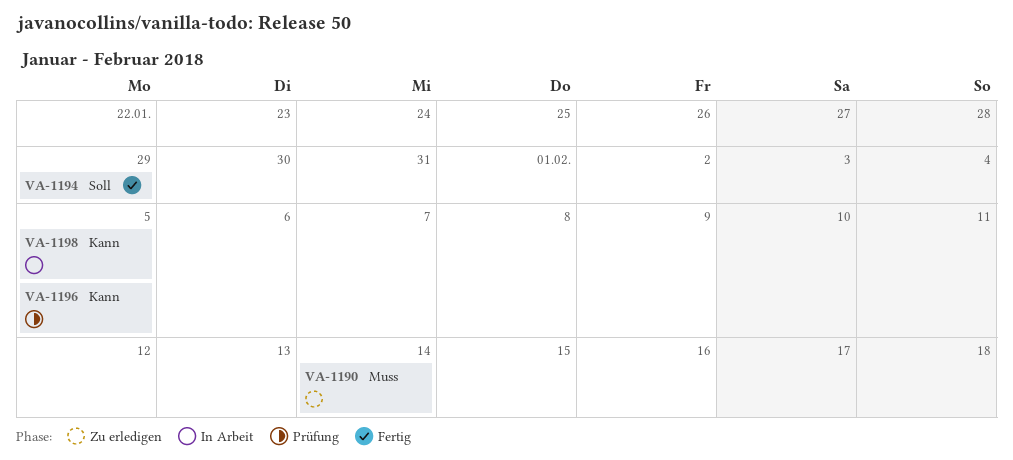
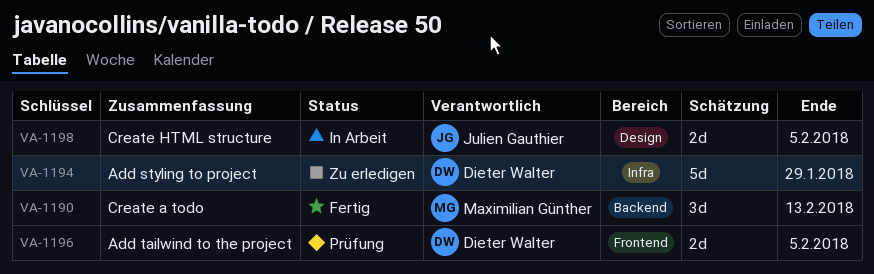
VA-1190, status: Zu erledigen -> Fertig
VA-1190, due: Feb 14 -> Feb 13
VA-1194, status: Fertig -> Zu erledigen

